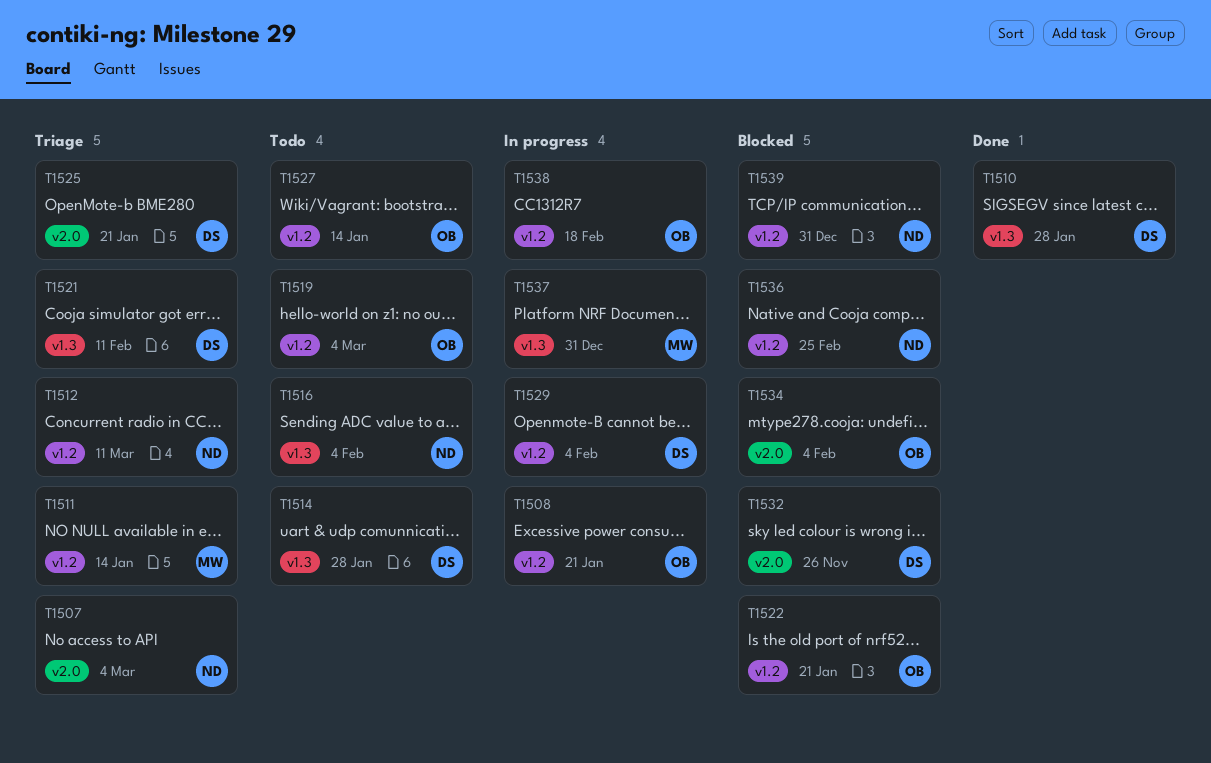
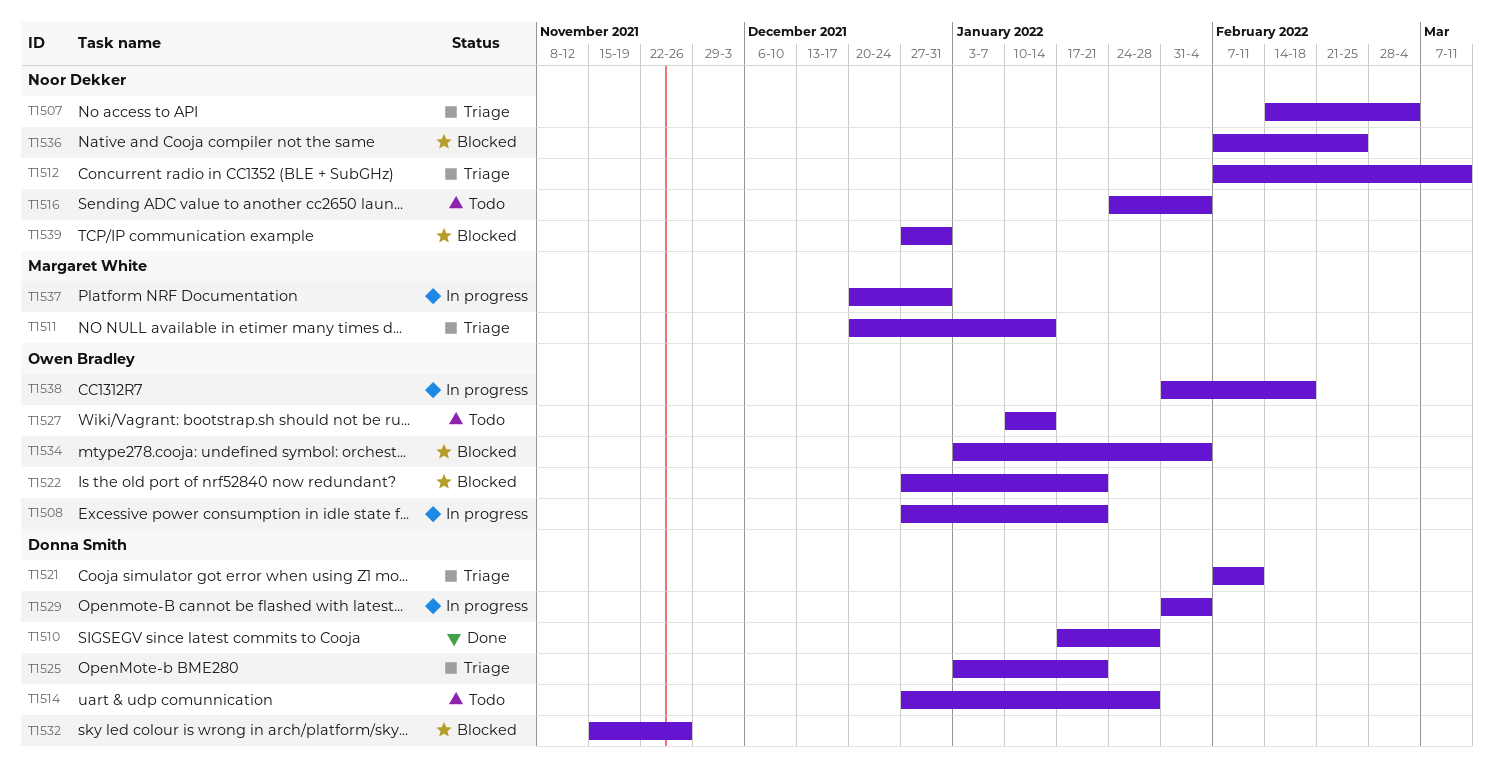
T1519: present -> none

